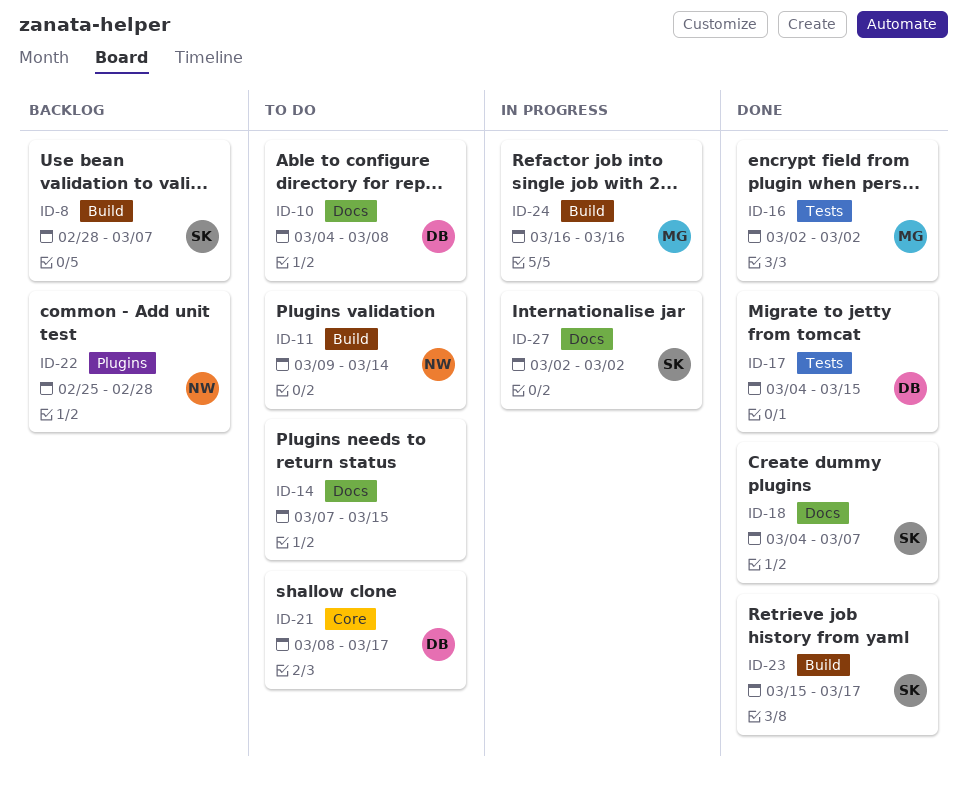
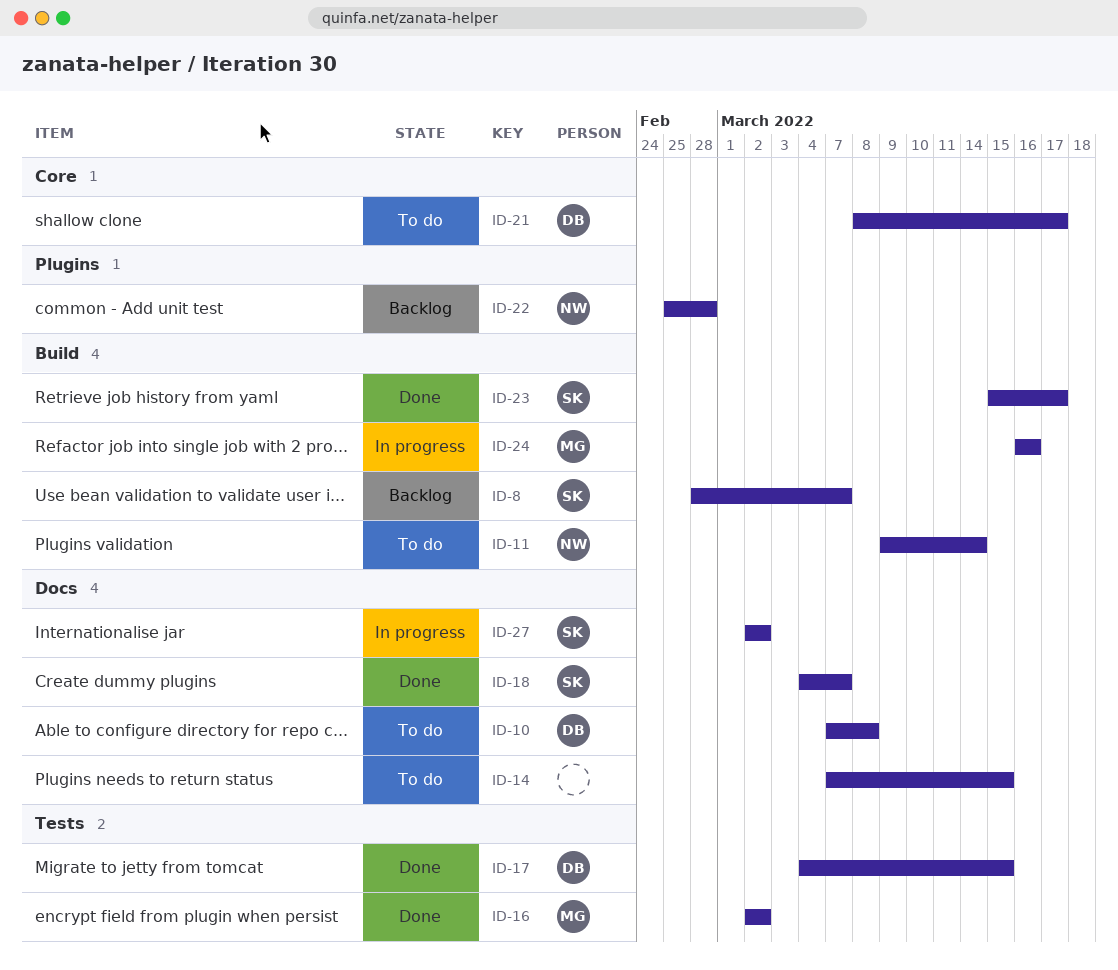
ID-10, start: Mar 4 -> Mar 7

